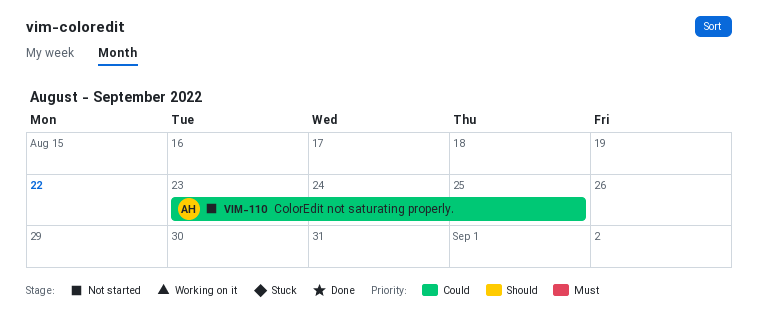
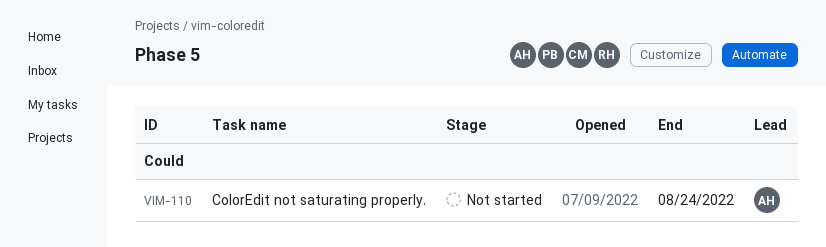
VIM-110, due: Aug 25 -> Aug 24

